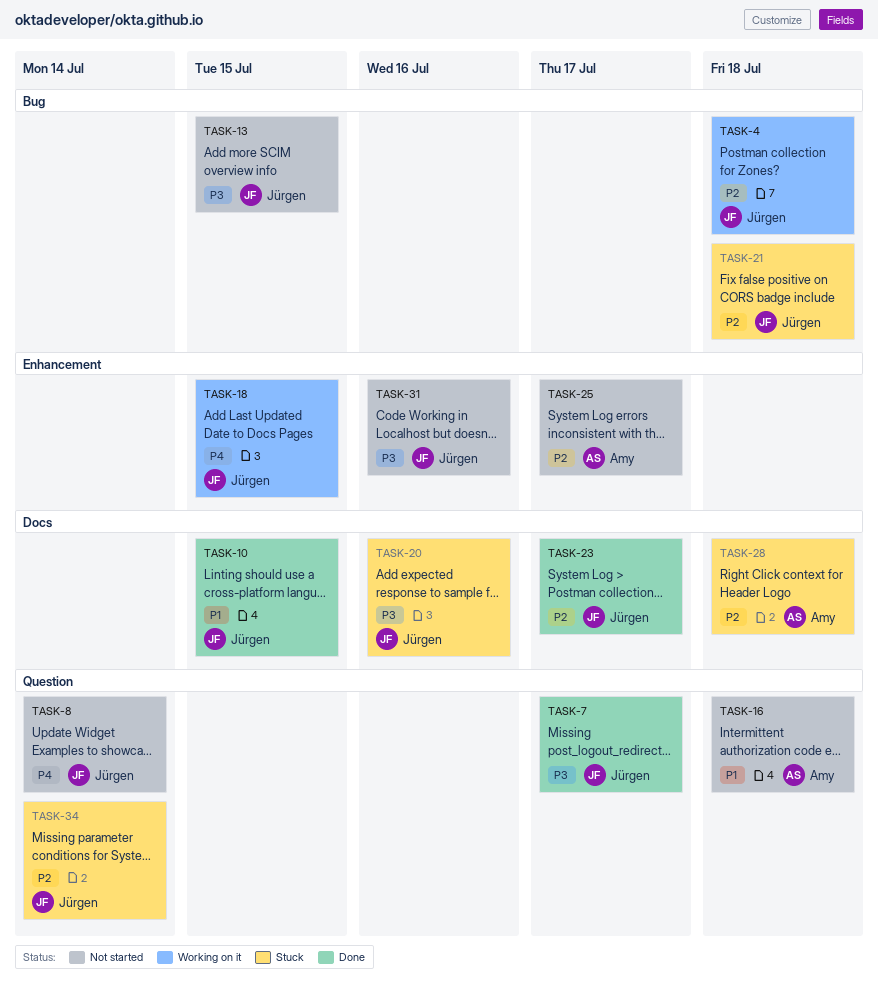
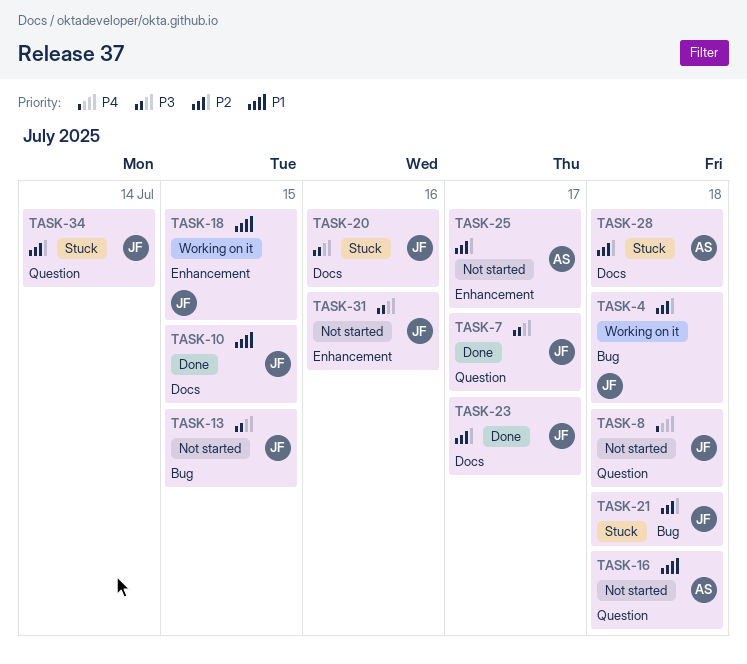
TASK-8, due: Jul 14 -> Jul 18
TASK-18, priority: P4 -> P1

